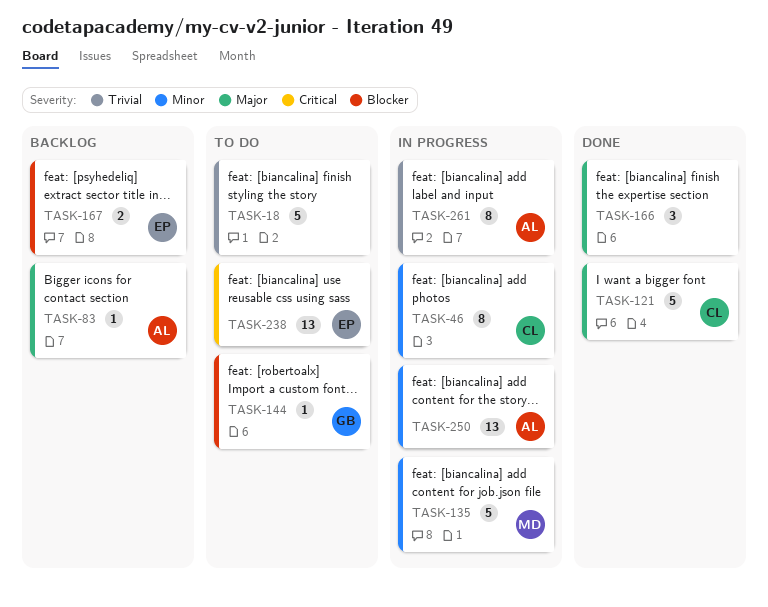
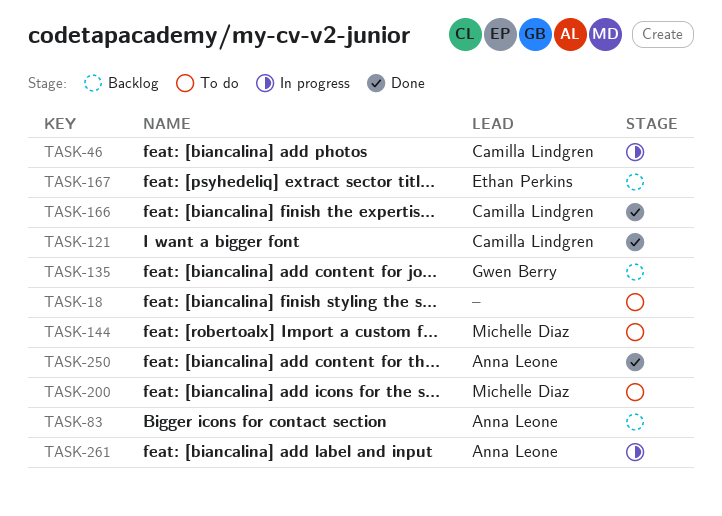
TASK-135, status: In progress -> Backlog
TASK-135, owner: Michelle Diaz -> Gwen Berry
TASK-144, owner: Gwen Berry -> Michelle Diaz
TASK-166, owner: none -> Camilla Lindgren
TASK-200: none -> present
TASK-238: present -> none
TASK-250, status: In progress -> Done

